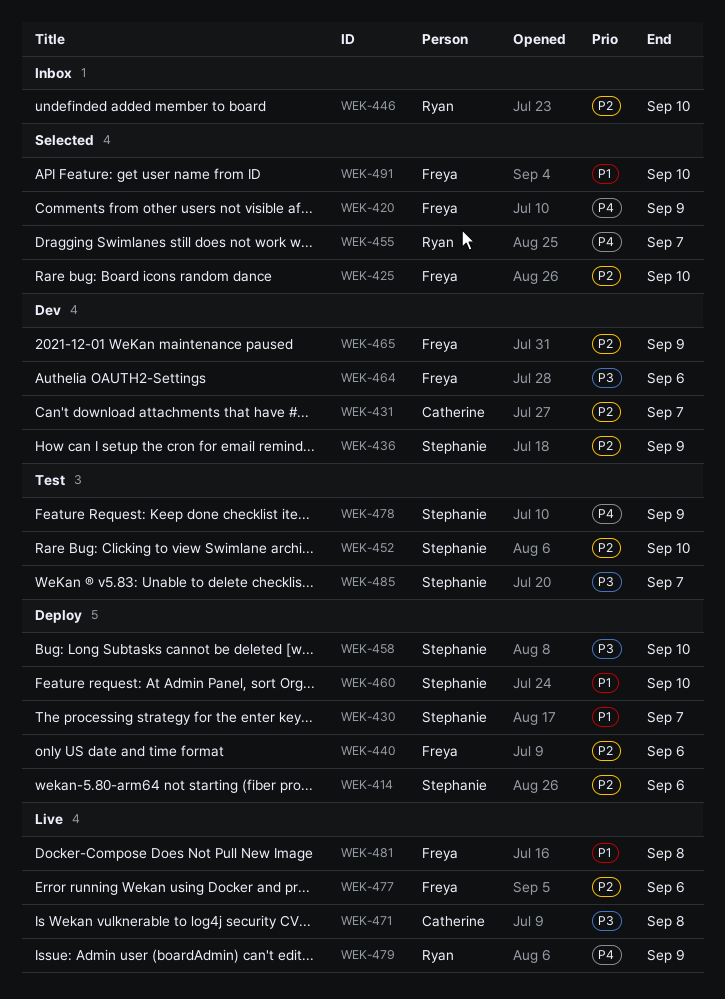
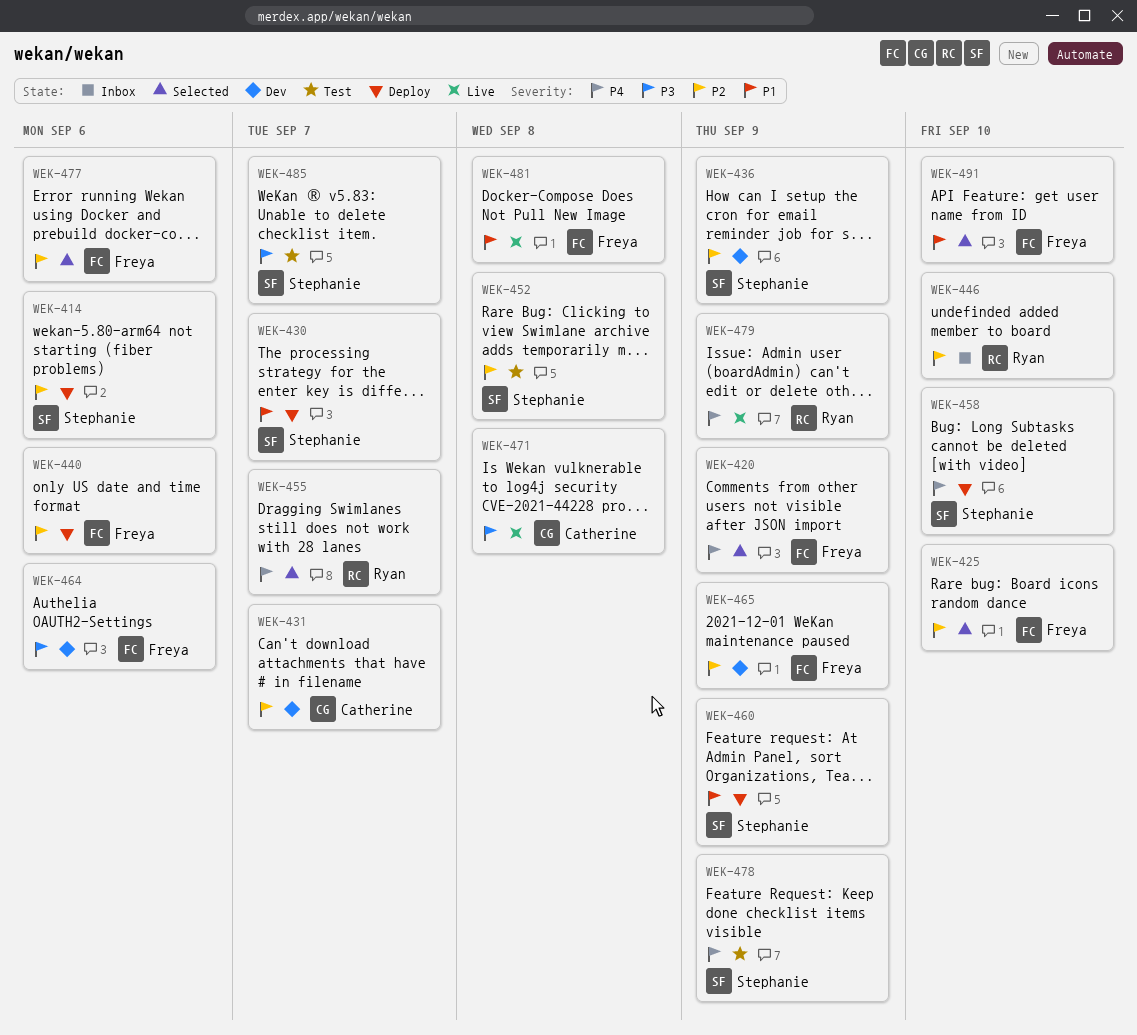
WEK-452, due: Sep 10 -> Sep 8
WEK-458, priority: P3 -> P4
WEK-460, due: Sep 10 -> Sep 9
WEK-477, status: Live -> Selected

